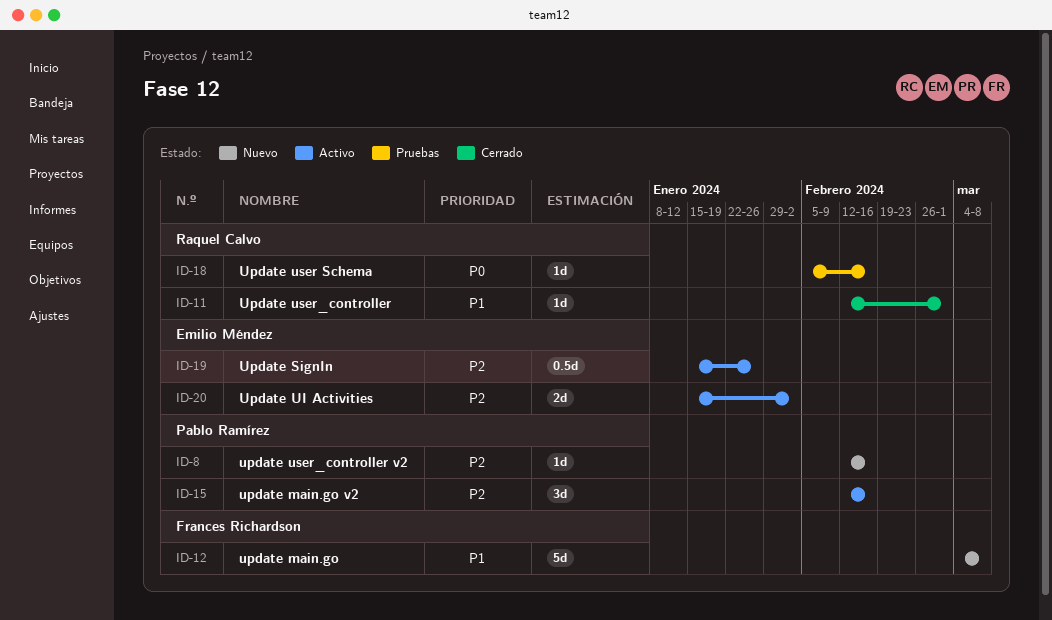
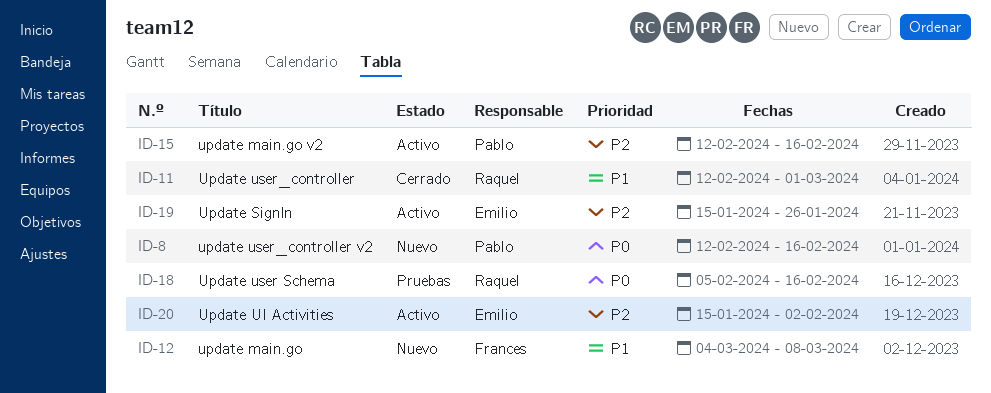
ID-8, priority: P2 -> P0

